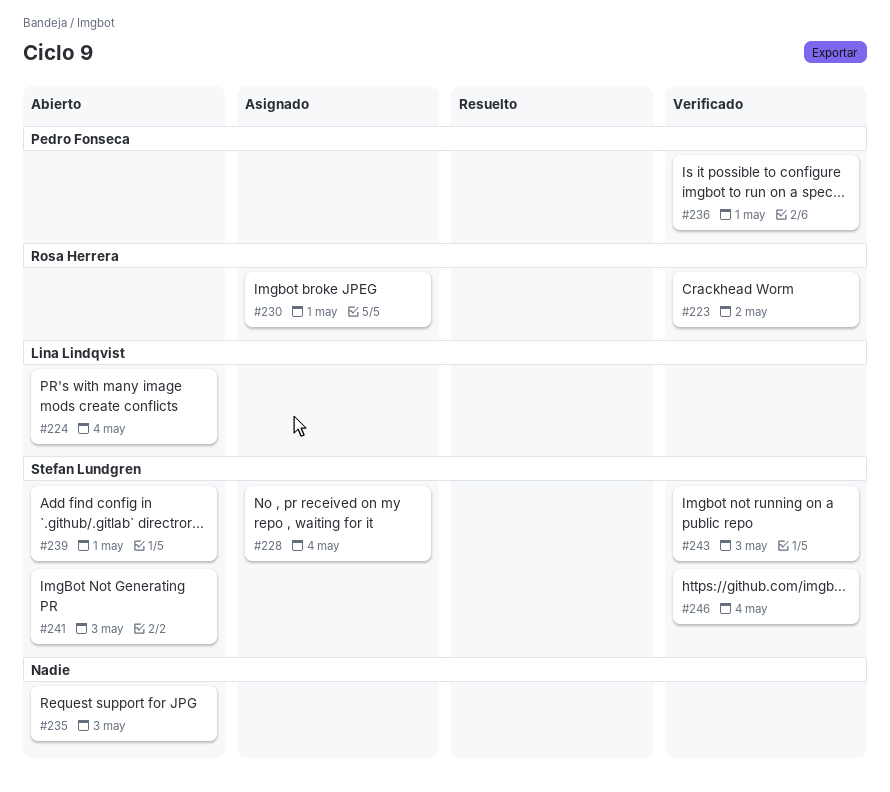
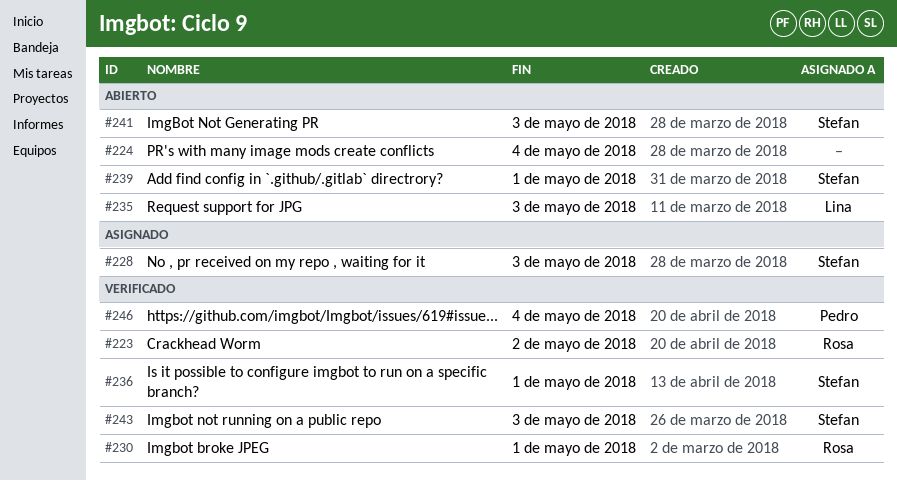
#224, owner: Lina Lindqvist -> none
#228, due: May 4 -> May 3
#230, status: Asignado -> Verificado
#235, owner: none -> Lina Lindqvist
#236, owner: Pedro Fonseca -> Stefan Lundgren
#246, owner: Stefan Lundgren -> Pedro Fonseca

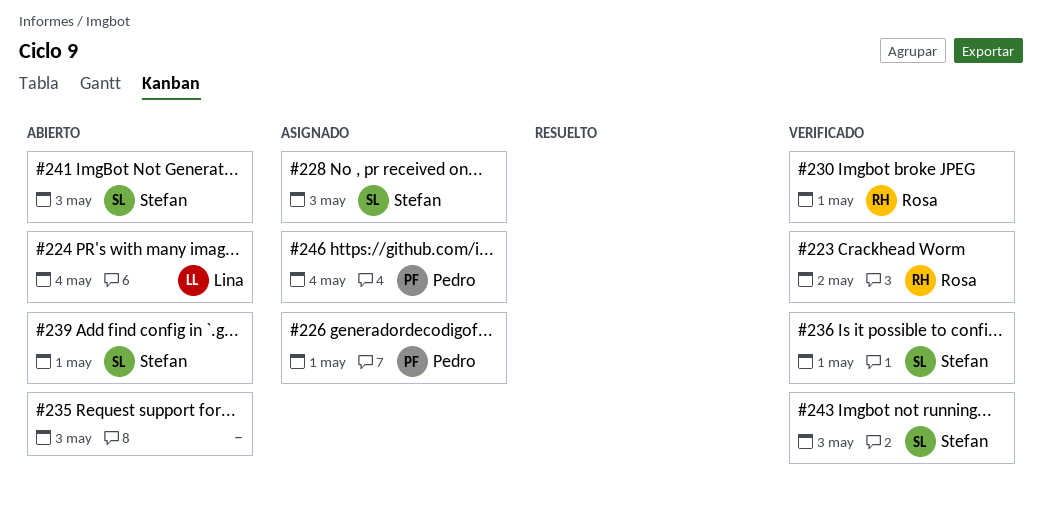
#224, owner: none -> Lina
#226: none -> present
#235, owner: Lina -> none
#246, status: Verificado -> Asignado

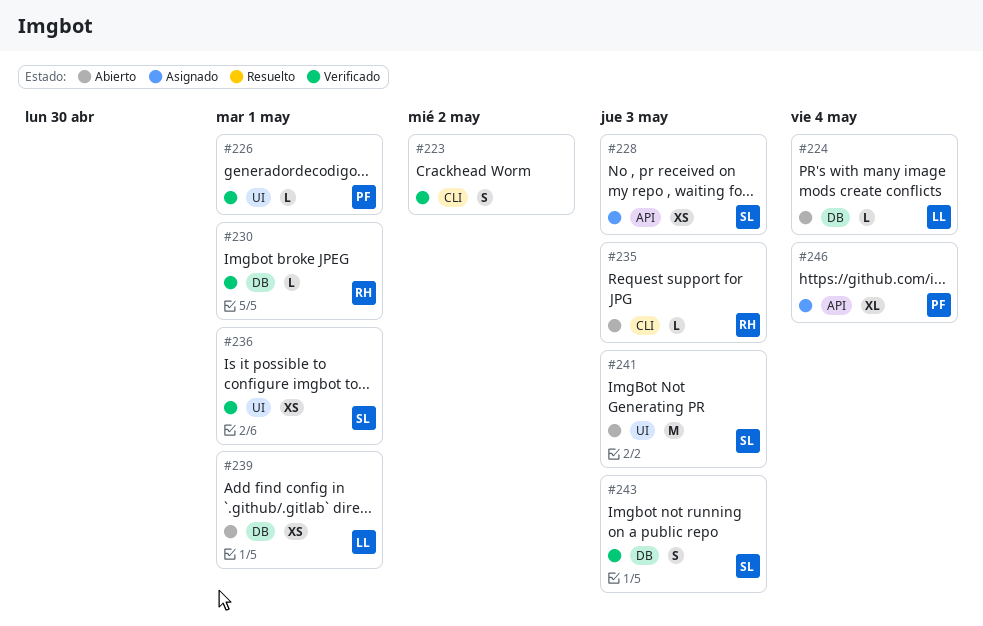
#223, owner: Rosa -> none
#226, status: Asignado -> Verificado
#235, owner: none -> Rosa
#239, owner: Stefan -> Lina

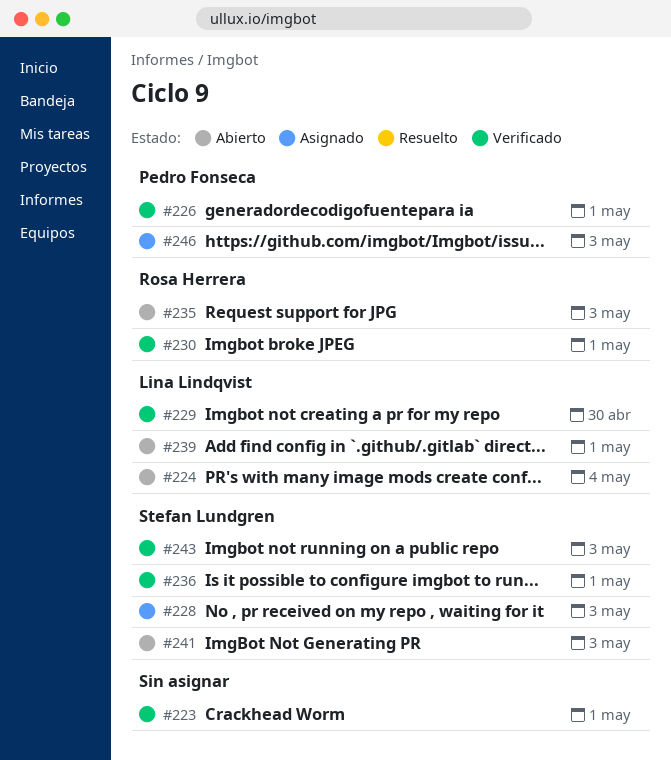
#223, due: May 2 -> May 1
#229: none -> present
#246, due: May 4 -> May 3

